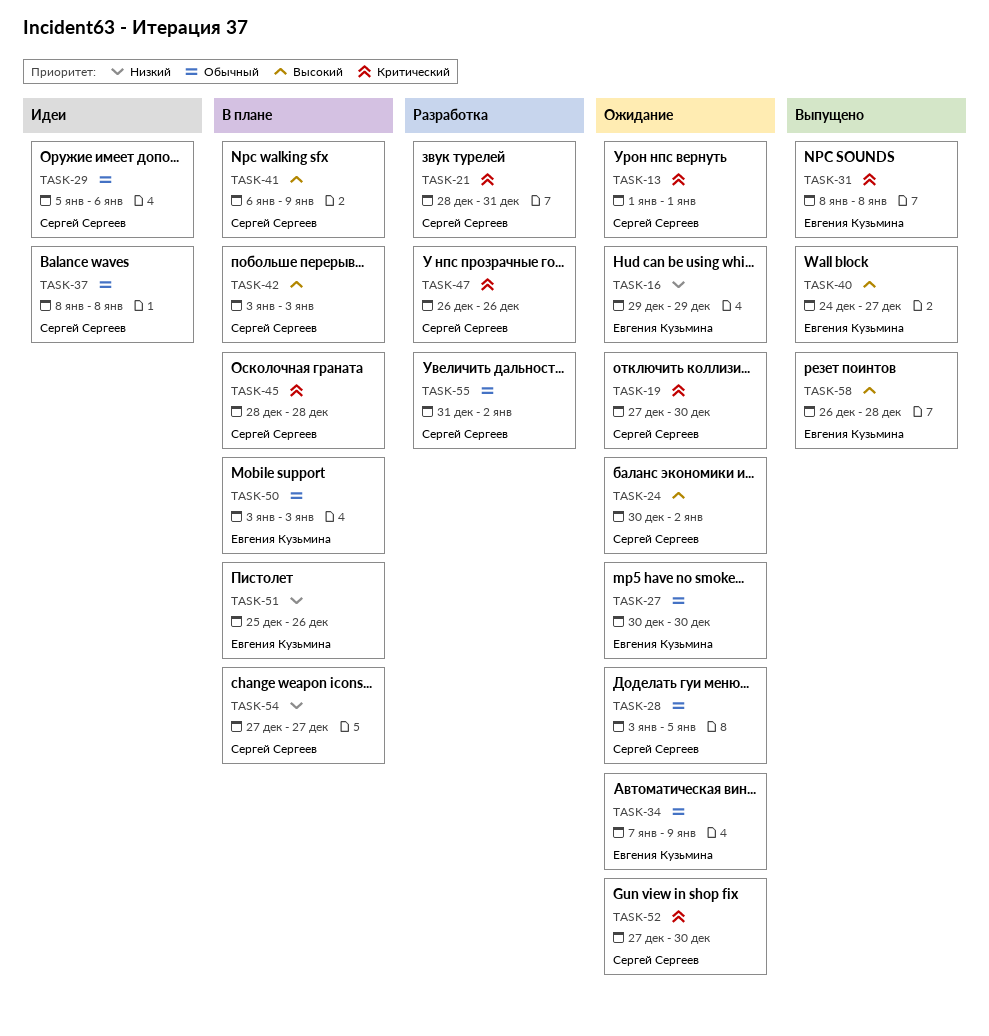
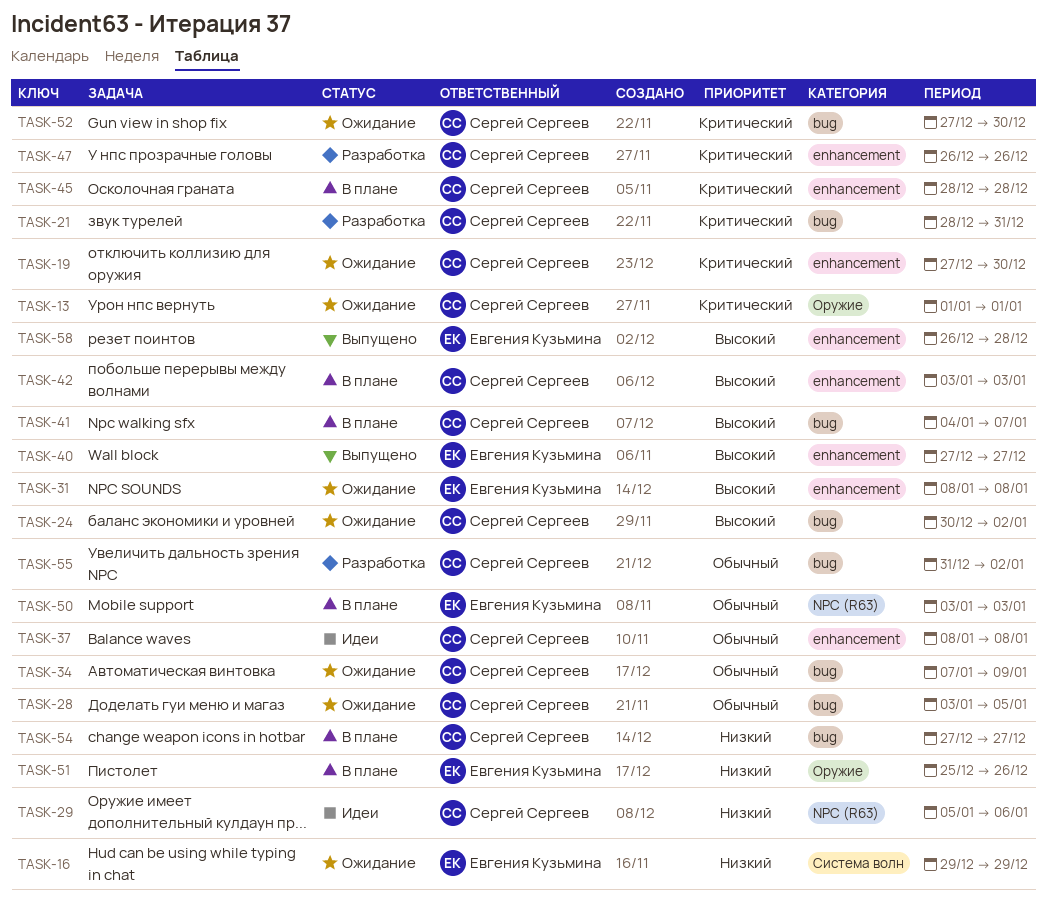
TASK-27: present -> none
TASK-29, priority: Обычный -> Низкий
TASK-31, status: Выпущено -> Ожидание
TASK-31, priority: Критический -> Высокий
TASK-34, owner: Евгения Кузьмина -> Сергей Сергеев
TASK-40, start: Dec 24 -> Dec 27
TASK-41, start: Jan 6 -> Jan 4
TASK-41, due: Jan 9 -> Jan 7

